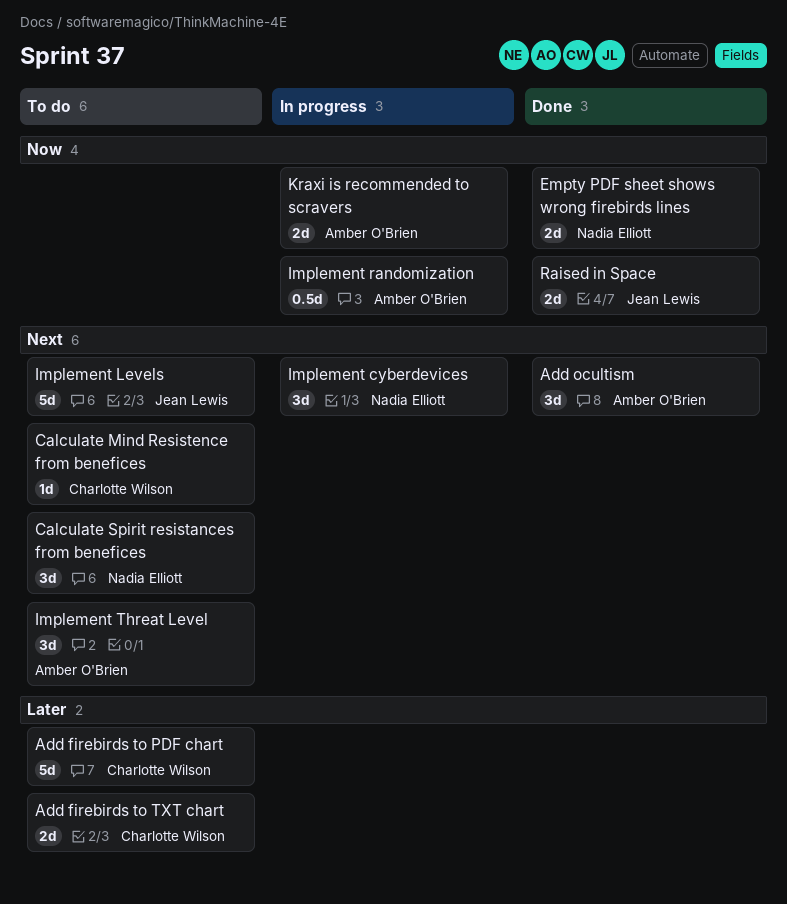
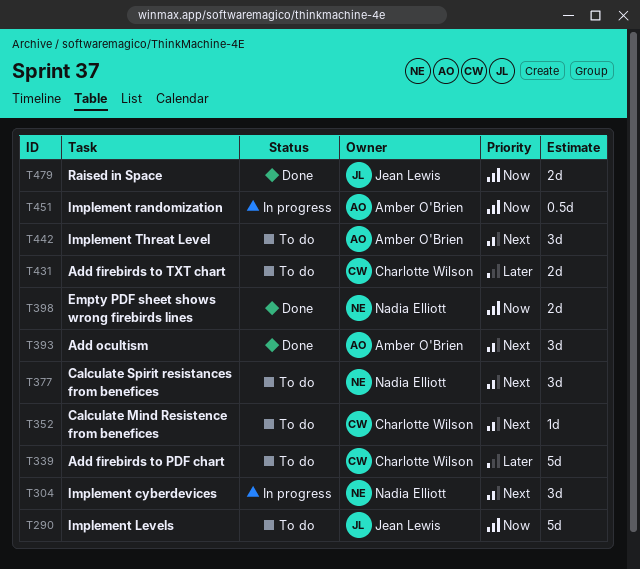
Implement Levels, priority: Next -> Now
Kraxi is recommended to scravers: present -> none

